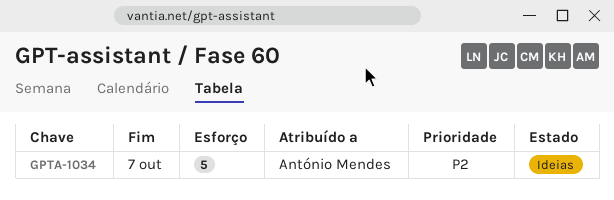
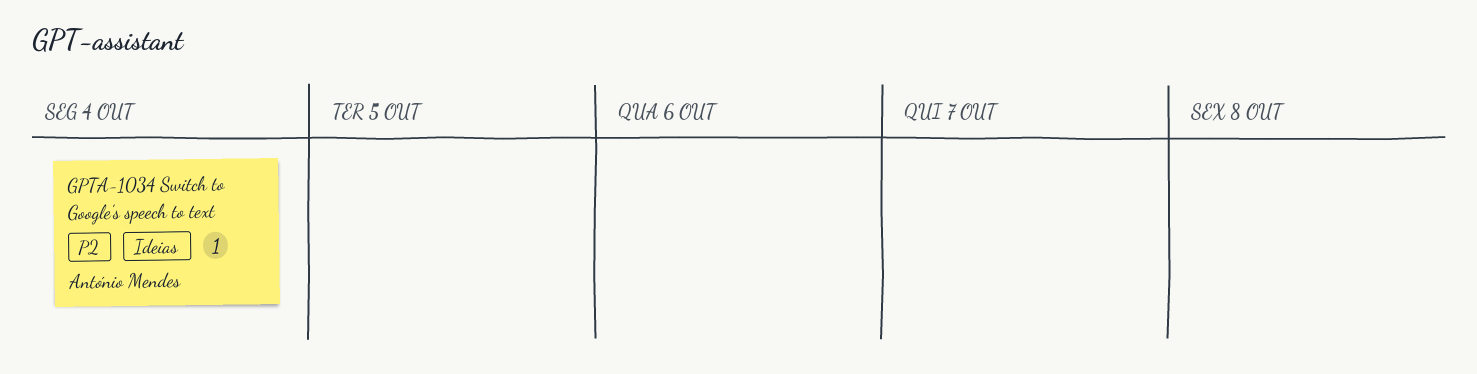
GPTA-1034, estimate: 5 -> 1
GPTA-1034, due: Oct 7 -> Oct 4

